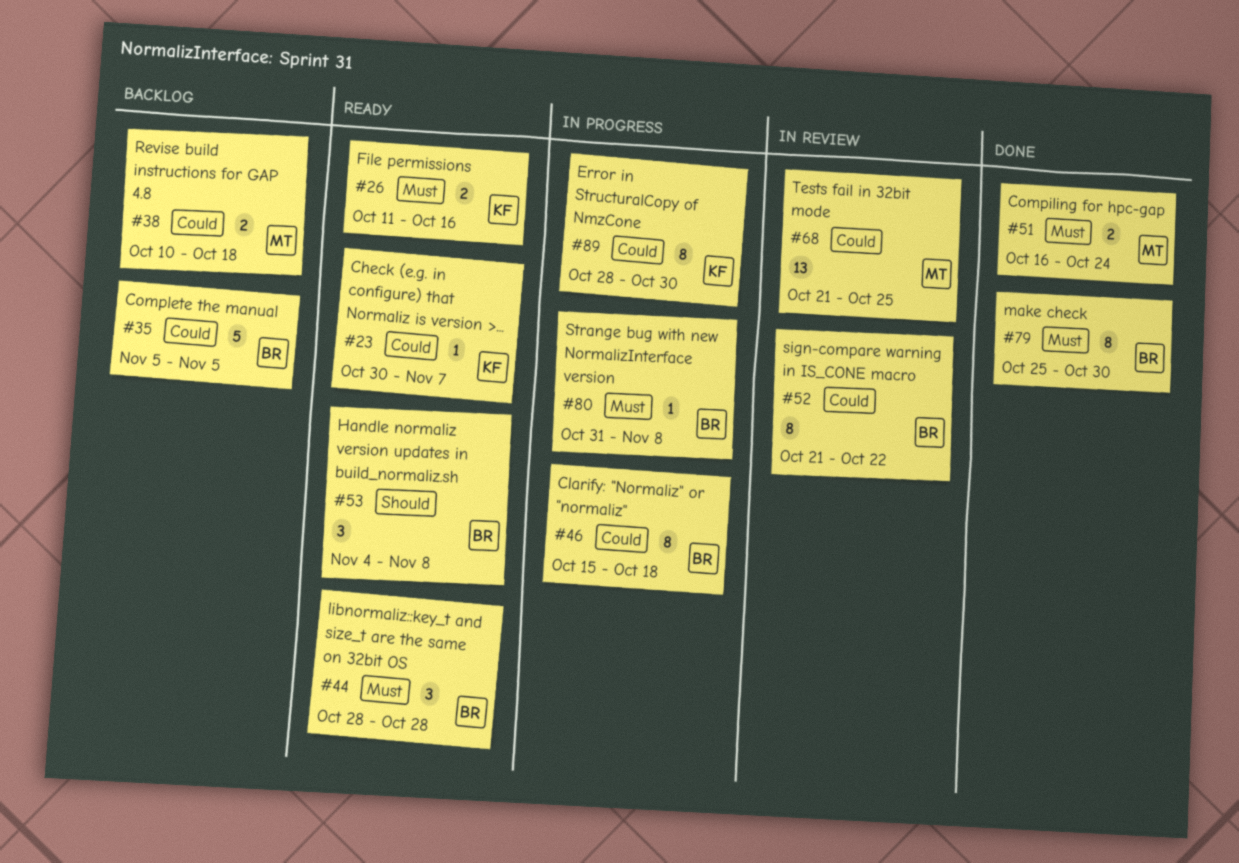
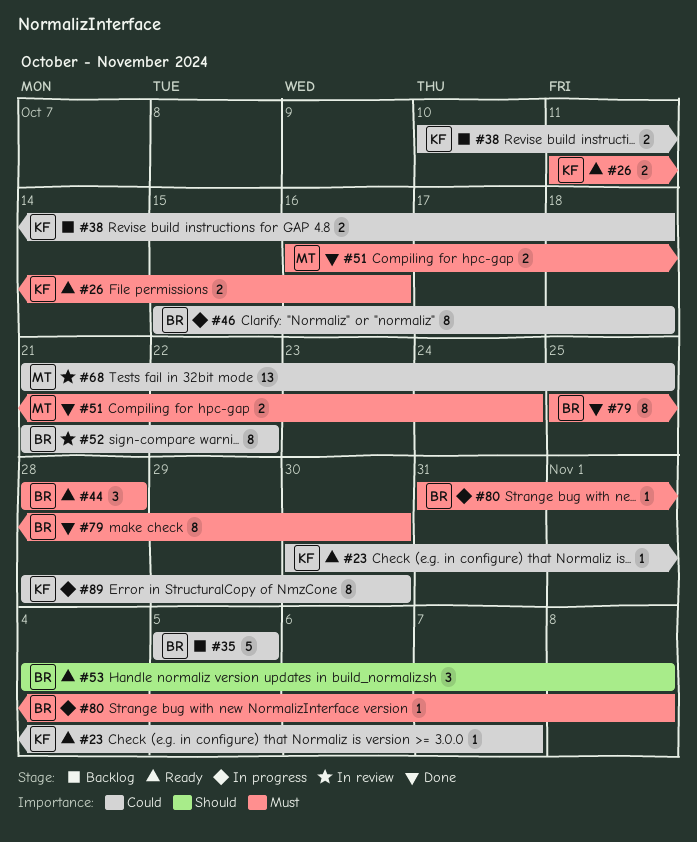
#38, owner: MT -> KF

